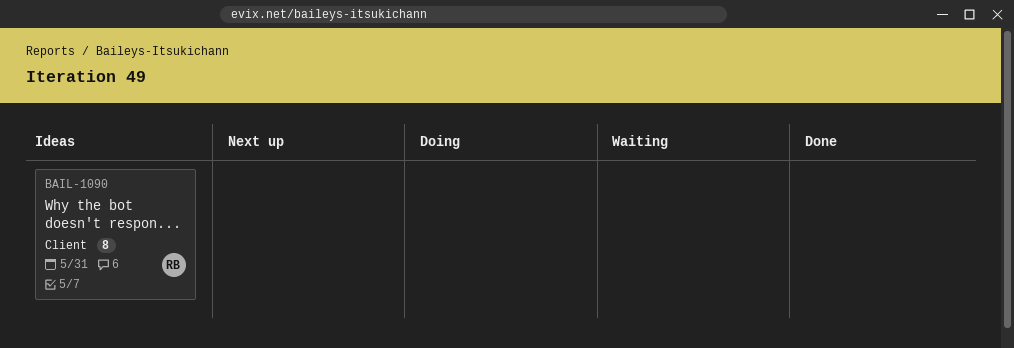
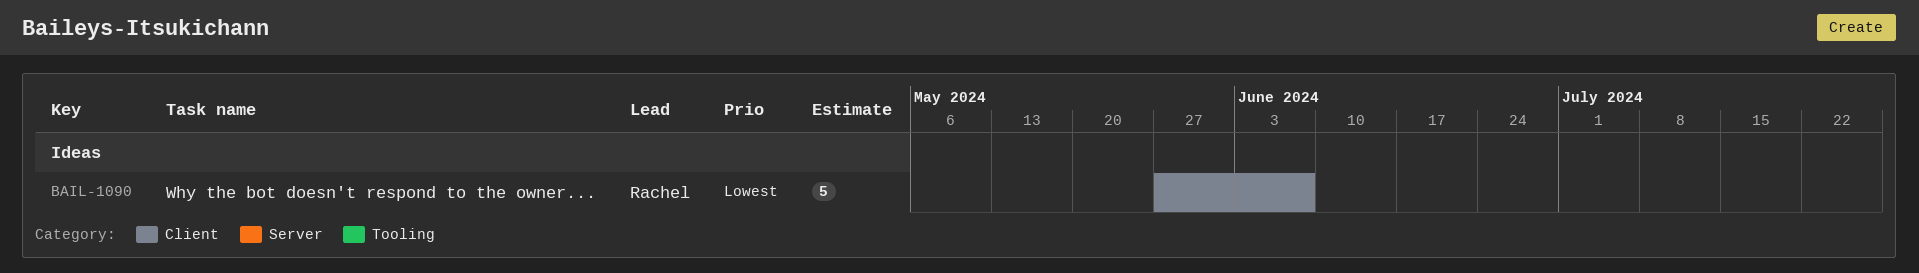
BAIL-1090, estimate: 8 -> 5
BAIL-1090, due: May 31 -> Jun 7

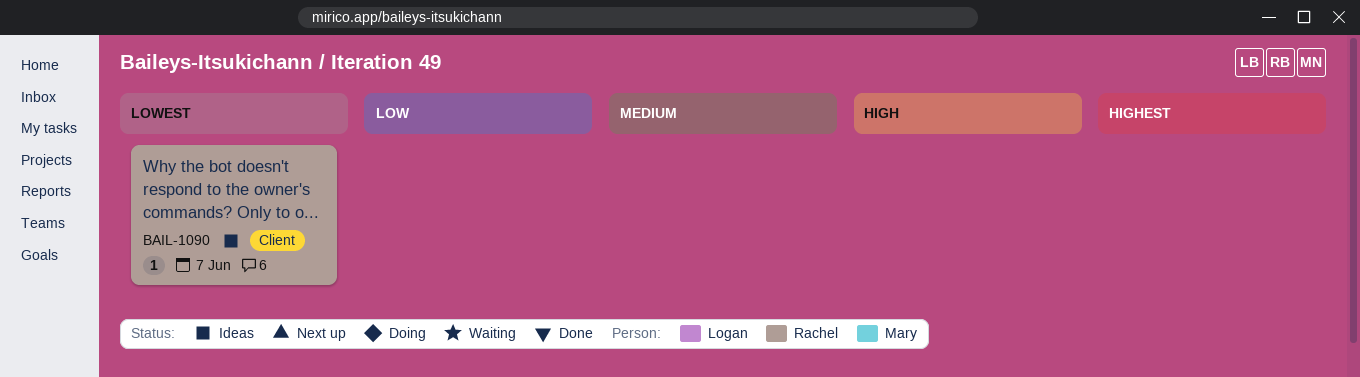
BAIL-1090, estimate: 5 -> 1

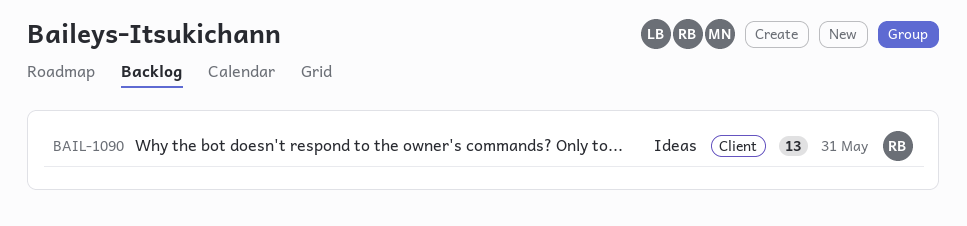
BAIL-1090, estimate: 1 -> 13
BAIL-1090, due: Jun 7 -> May 31

